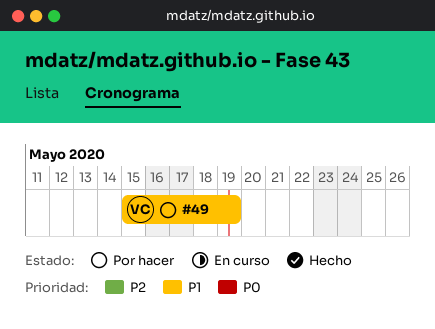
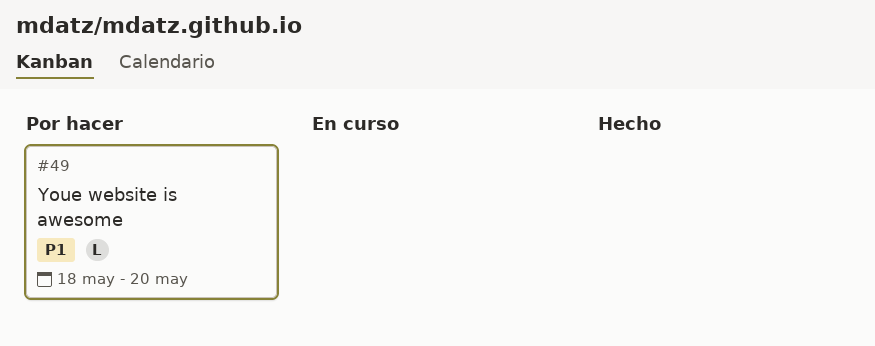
#49, start: May 15 -> May 18
#49, due: May 19 -> May 20

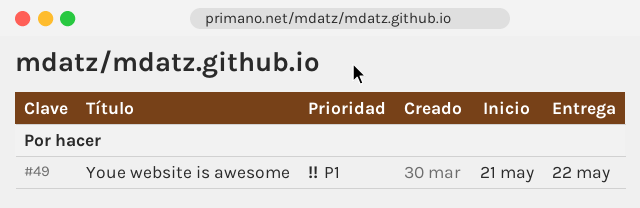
#49, start: May 18 -> May 21
#49, due: May 20 -> May 22

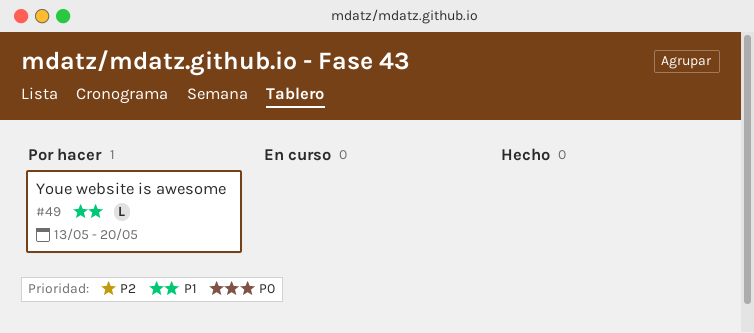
#49, start: May 21 -> May 13
#49, due: May 22 -> May 20

